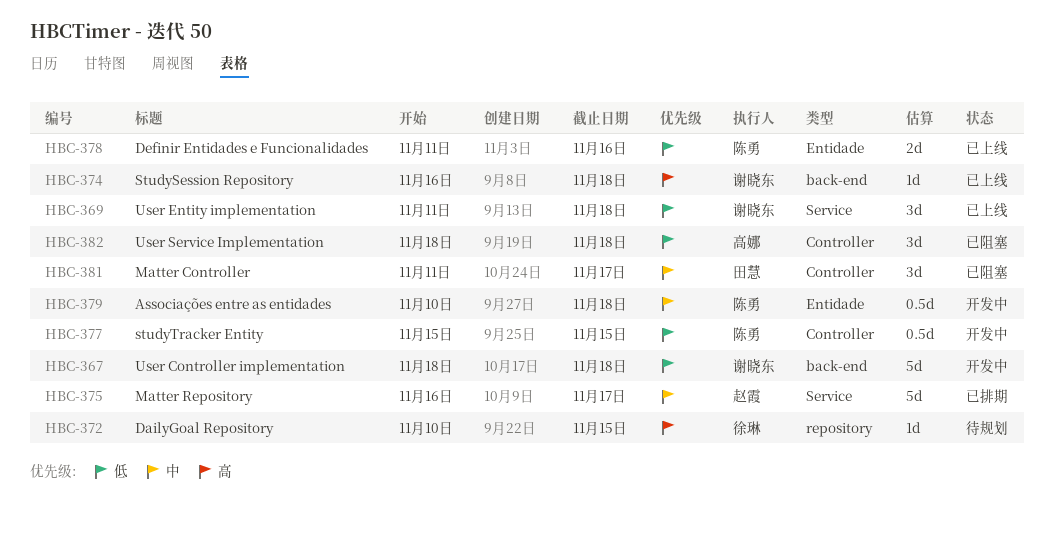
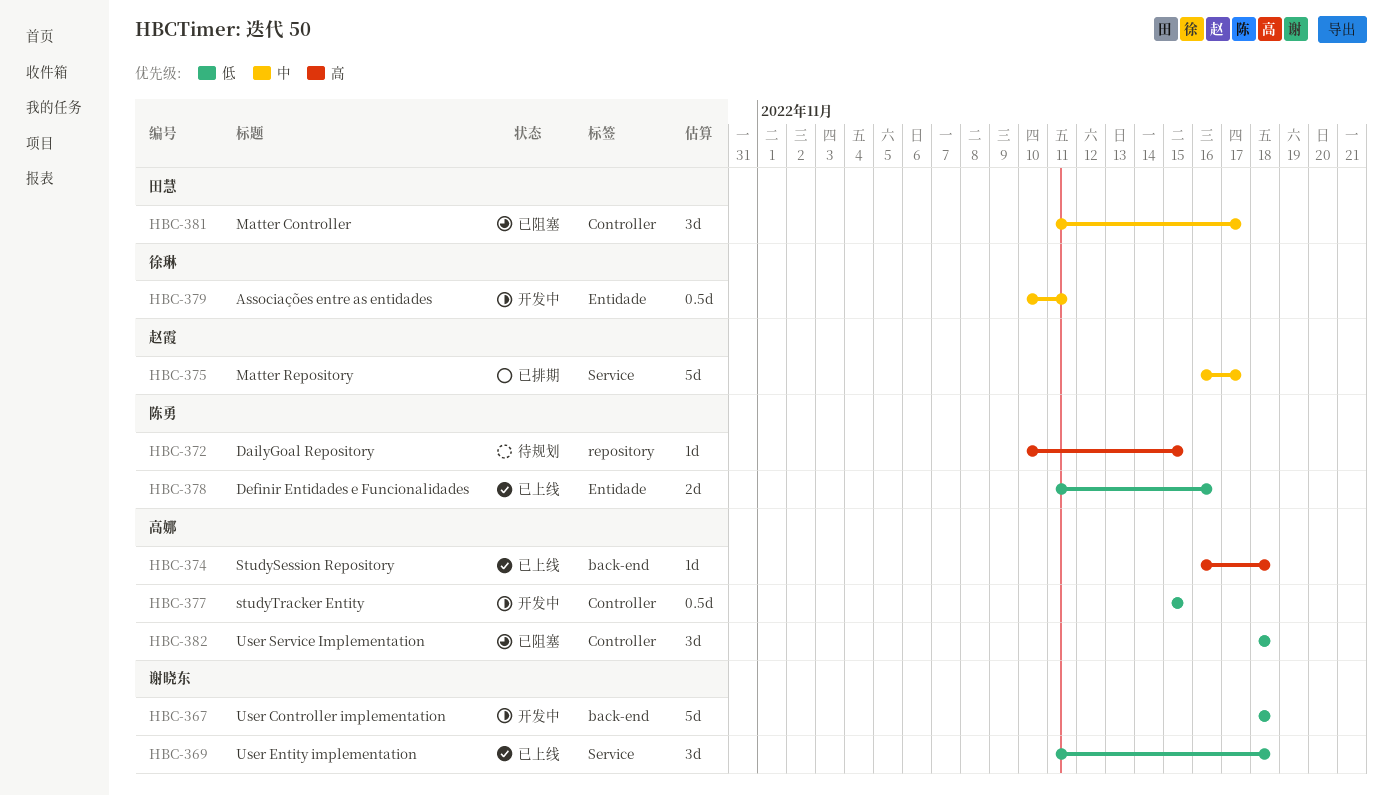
HBC-372, owner: 徐琳 -> 陈勇
HBC-374, owner: 谢晓东 -> 高娜
HBC-377, owner: 陈勇 -> 高娜
HBC-379, owner: 陈勇 -> 徐琳
HBC-379, due: Nov 18 -> Nov 11

